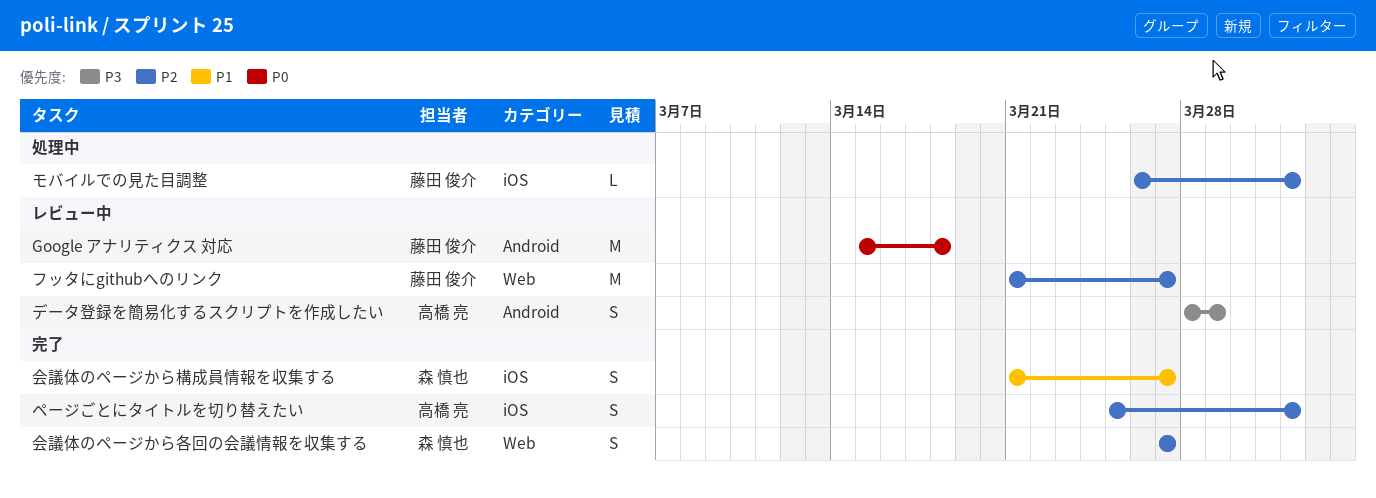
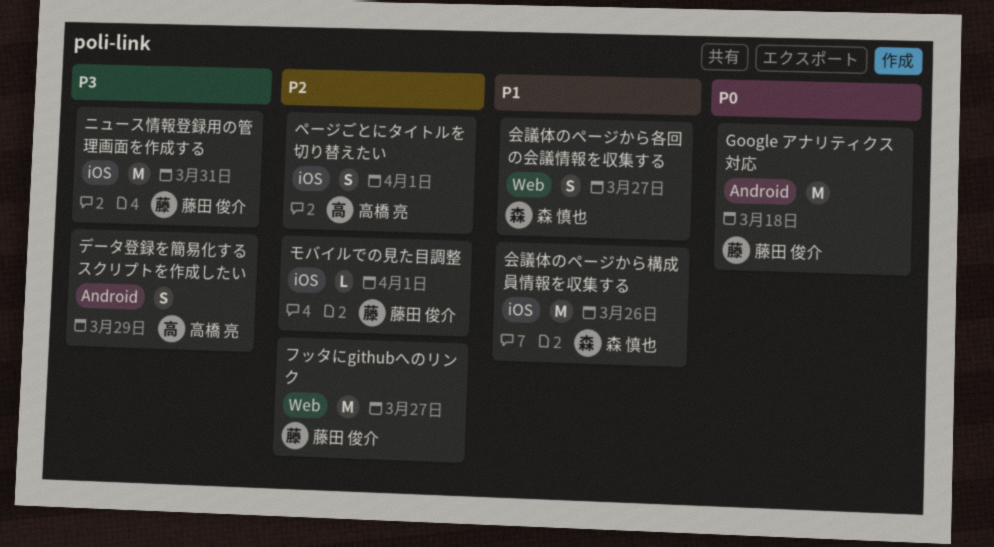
ニュース情報登録用の管理画面を作成する: none -> present
会議体のページから各回の会議情報を収集する, priority: P2 -> P1
会議体のページから構成員情報を収集する, estimate: S -> M
会議体のページから構成員情報を収集する, due: Mar 27 -> Mar 26

